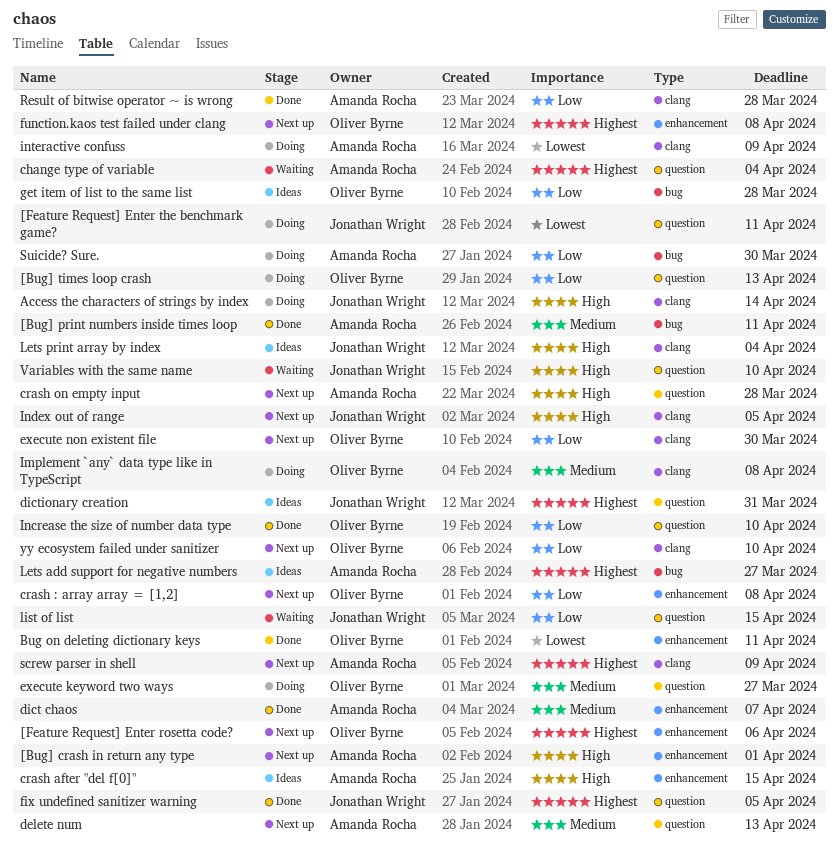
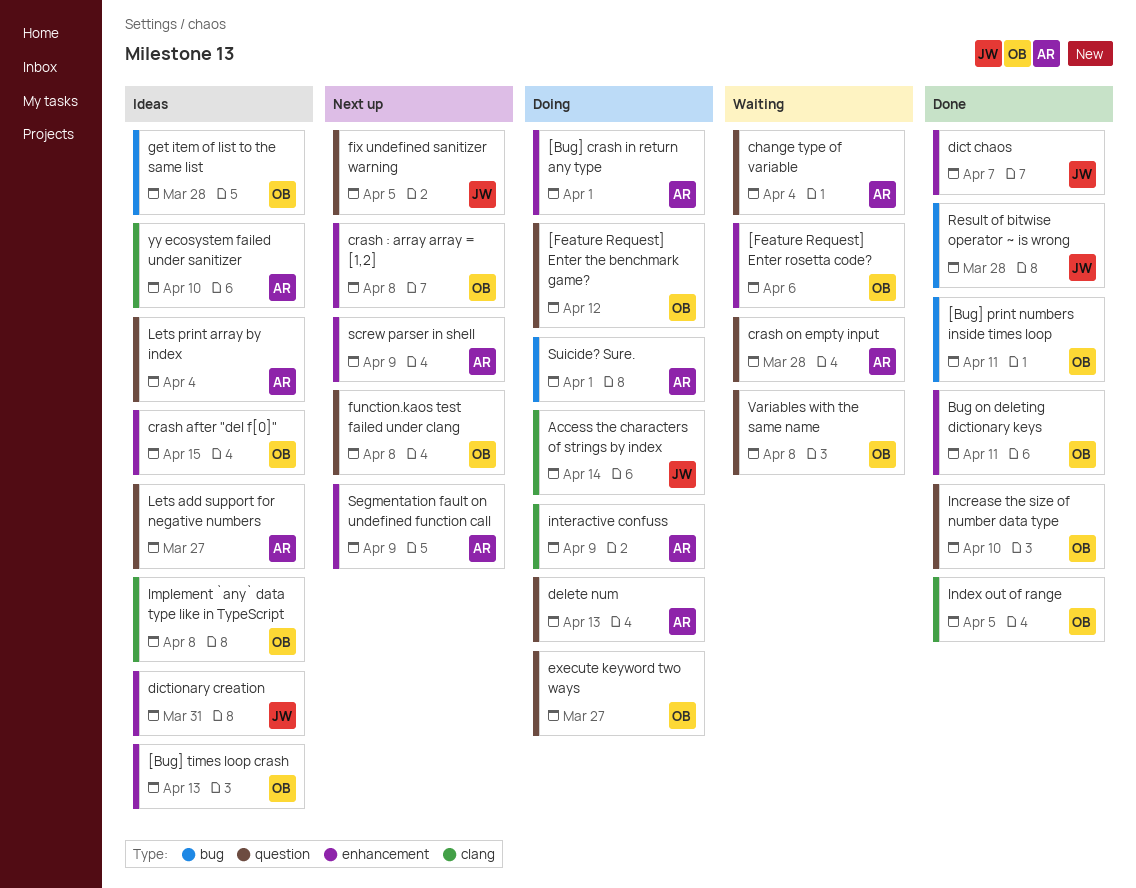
[Bug] crash in return any type, status: Next up -> Doing
[Bug] print numbers inside times loop, owner: Amanda Rocha -> Oliver Byrne
[Bug] times loop crash, status: Doing -> Ideas
[Bug] times loop crash, label: question -> enhancement
[Feature Request] Enter rosetta code?, status: Next up -> Waiting
[Feature Request] Enter the benchmark game?, owner: Jonathan Wright -> Oliver Byrne
[Feature Request] Enter the benchmark game?, due: Apr 11 -> Apr 12
crash after "del f[0]", owner: Amanda Rocha -> Oliver Byrne
crash on empty input, status: Next up -> Waiting
delete num, status: Next up -> Doing
dict chaos, owner: Amanda Rocha -> Jonathan Wright
dictionary creation, label: question -> enhancement
execute non existent file: present -> none
fix undefined sanitizer warning, status: Done -> Next up
function.kaos test failed under clang, label: enhancement -> question
Implement `any` data type like in TypeScript, status: Doing -> Ideas
Index out of range, status: Next up -> Done
Index out of range, owner: Jonathan Wright -> Oliver Byrne
Lets add support for negative numbers, label: bug -> question
Lets print array by index, owner: Jonathan Wright -> Amanda Rocha
Lets print array by index, label: clang -> question
list of list: present -> none
Result of bitwise operator ~ is wrong, owner: Amanda Rocha -> Jonathan Wright
Result of bitwise operator ~ is wrong, label: clang -> bug
screw parser in shell, label: clang -> enhancement
Segmentation fault on undefined function call: none -> present
Suicide? Sure., due: Mar 30 -> Apr 1
Variables with the same name, owner: Jonathan Wright -> Oliver Byrne
Variables with the same name, due: Apr 10 -> Apr 8
yy ecosystem failed under sanitizer, status: Next up -> Ideas
yy ecosystem failed under sanitizer, owner: Oliver Byrne -> Amanda Rocha

